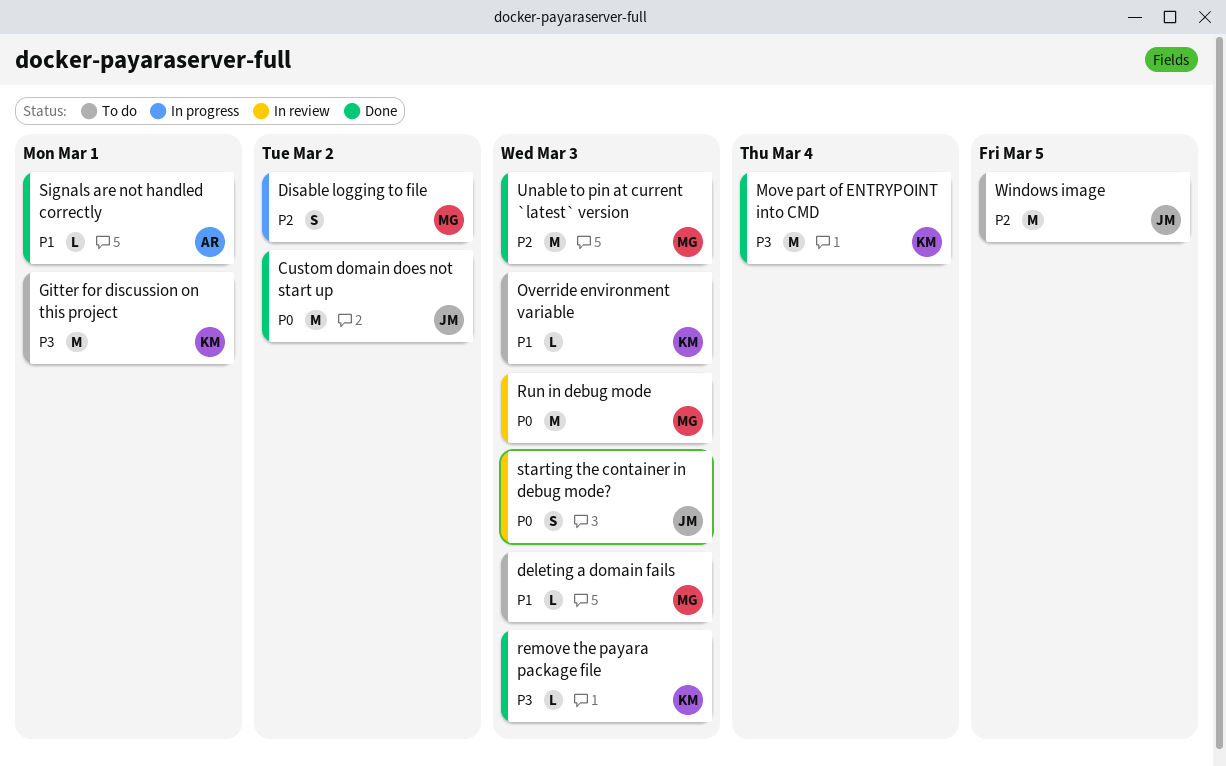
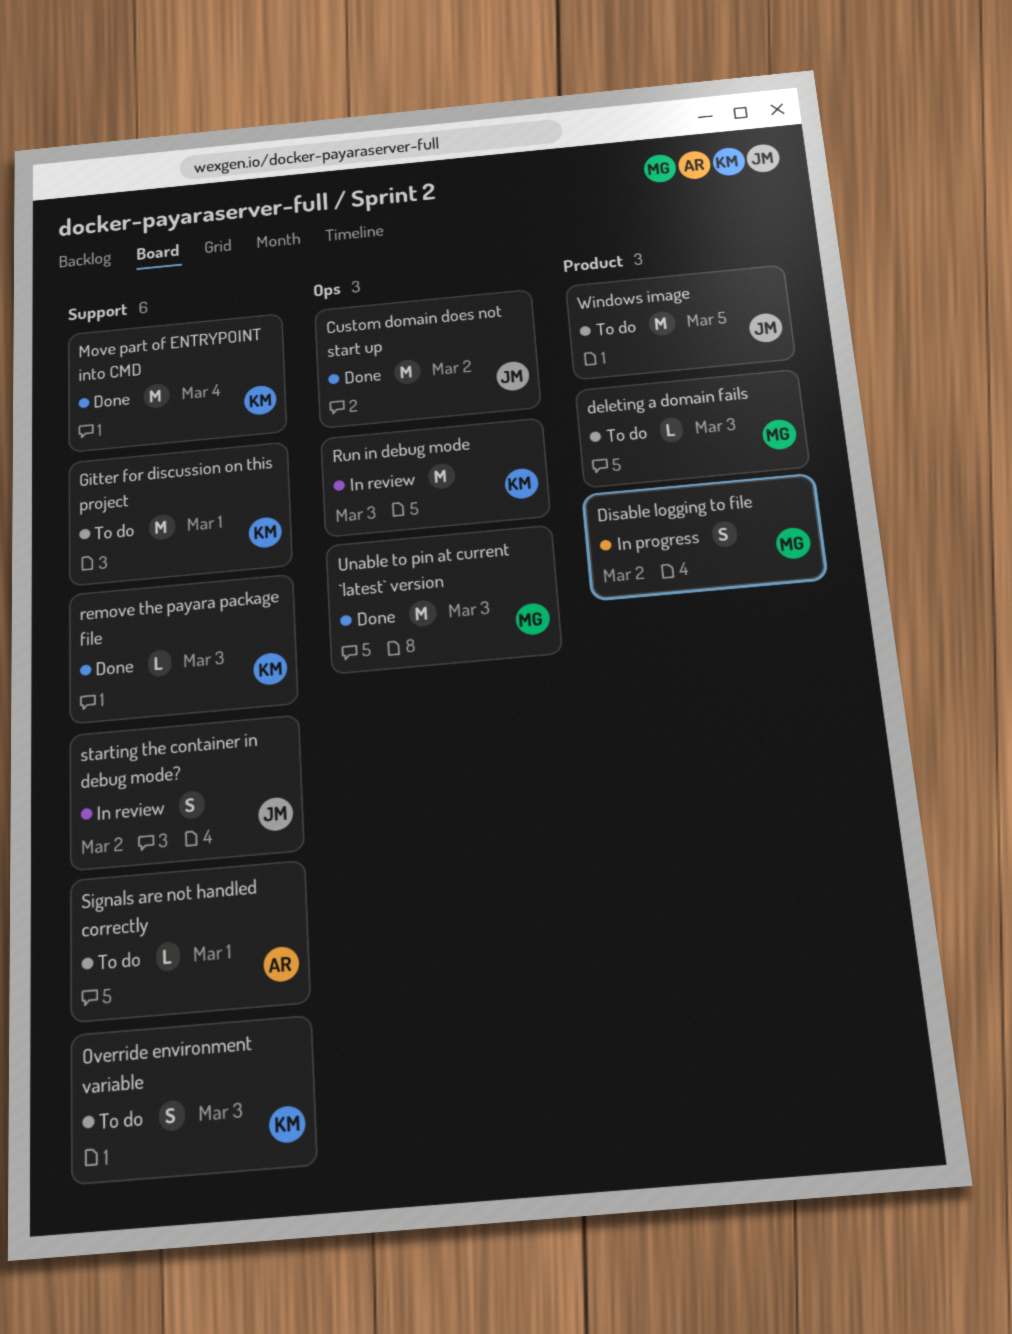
Override environment variable, estimate: L -> S
Run in debug mode, owner: MG -> KM
Signals are not handled correctly, status: Done -> To do
starting the container in debug mode?, due: Mar 3 -> Mar 2

